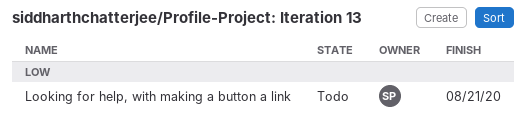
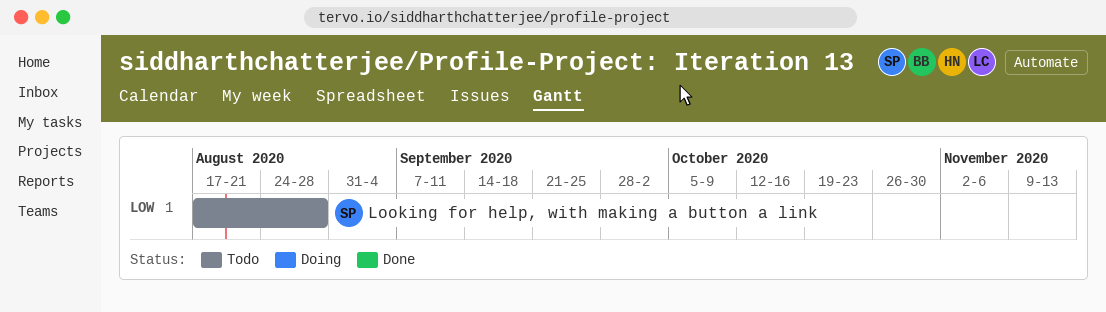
Looking for help, with making a button a link, due: Aug 21 -> Aug 28

